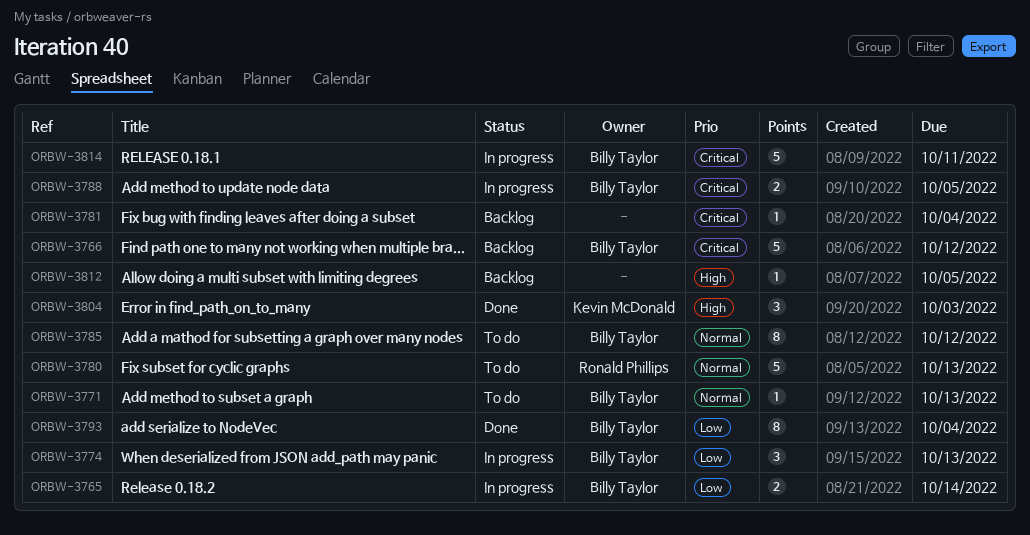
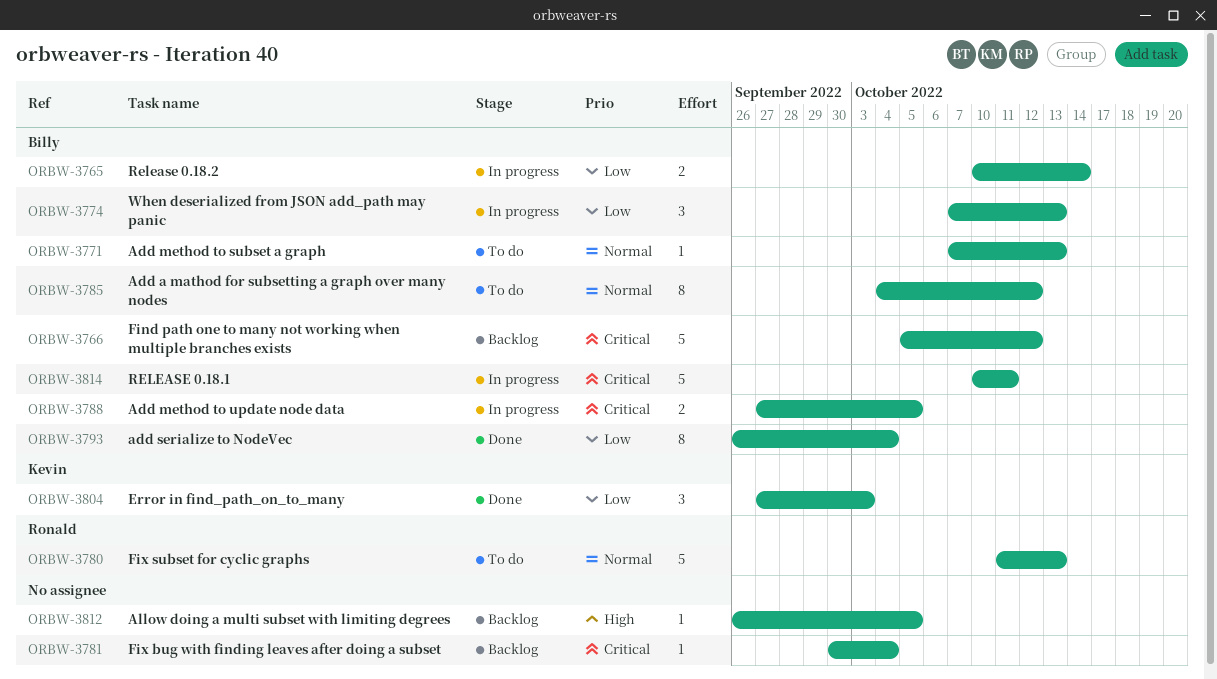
ORBW-3804, priority: High -> Low

